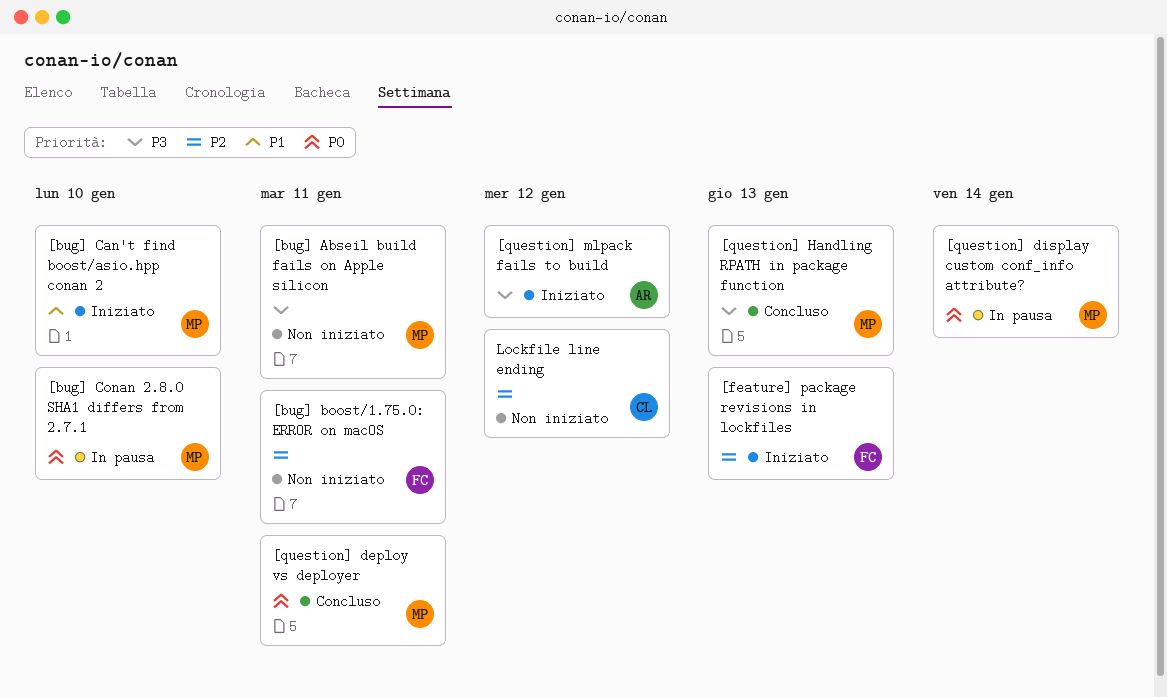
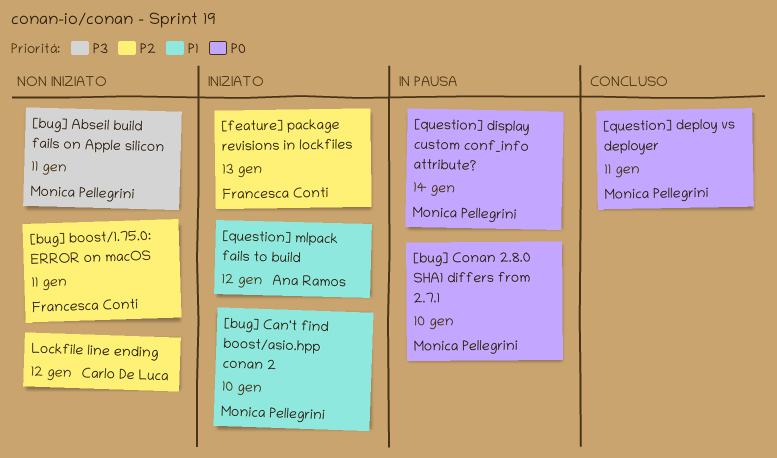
[question] Handling RPATH in package function: present -> none
[question] mlpack fails to build, priority: P3 -> P1

